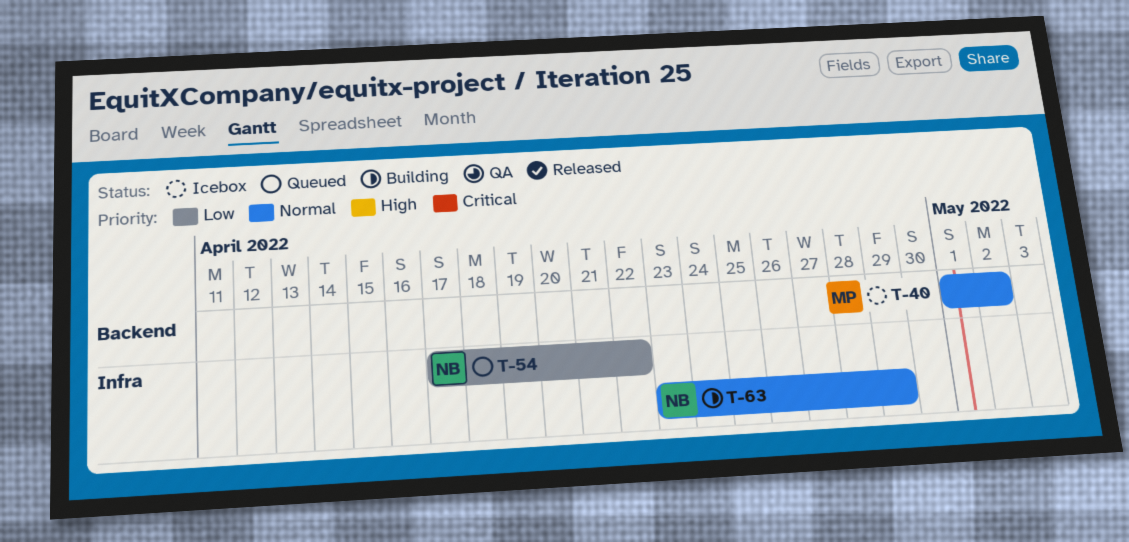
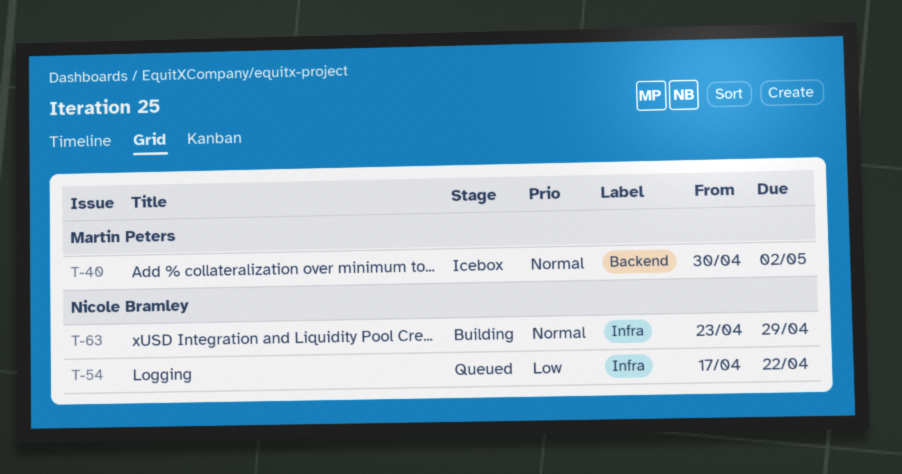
T-40, start: May 1 -> Apr 30

